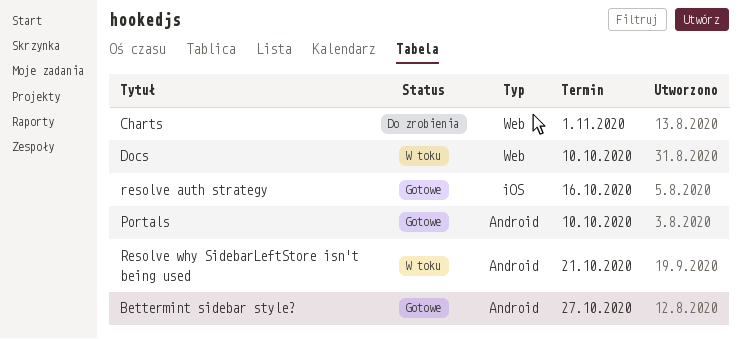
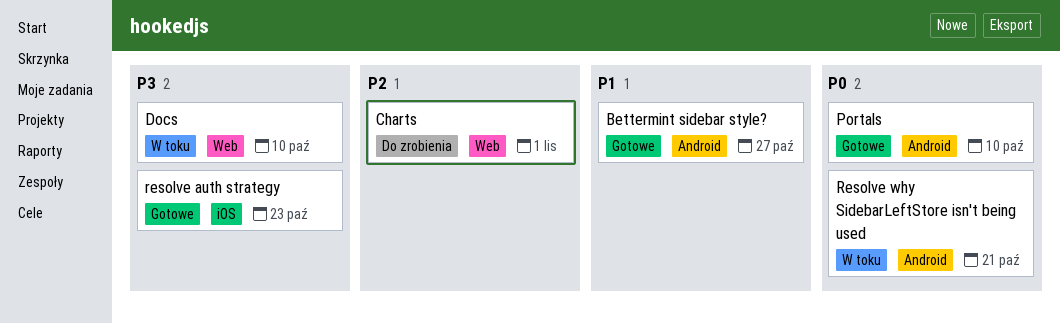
resolve auth strategy, due: Oct 16 -> Oct 23

